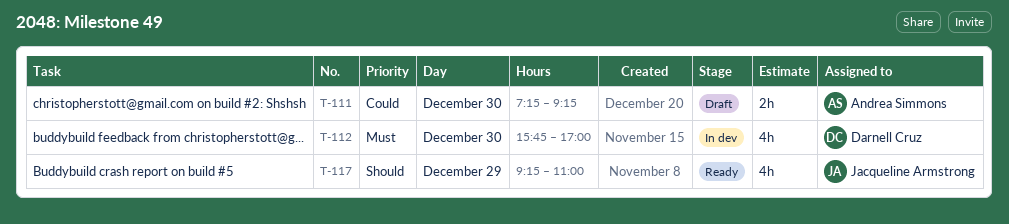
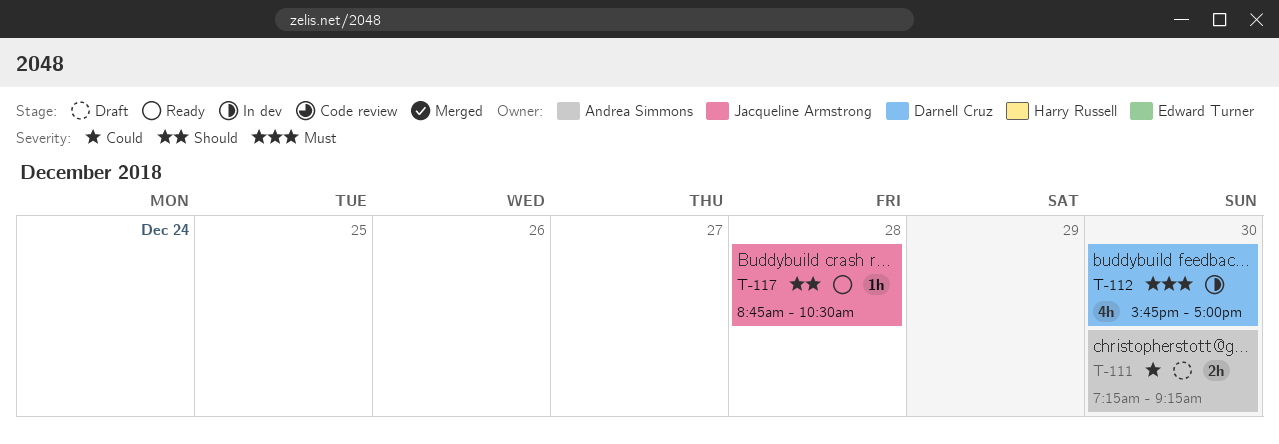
T-117, estimate: 4h -> 1h
T-117, day: Dec 29 -> Dec 28
T-117, begins: 09:15 -> 08:45
T-117, ends: 11:00 -> 10:30

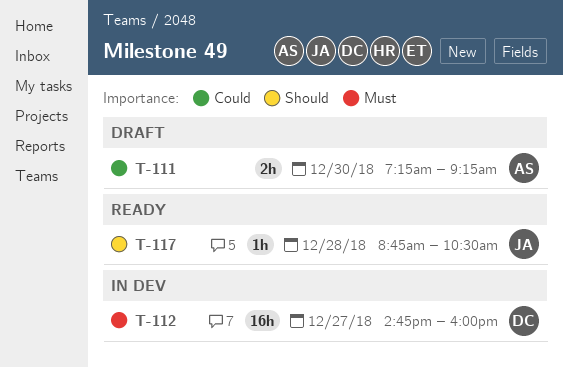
T-112, estimate: 4h -> 16h
T-112, day: Dec 30 -> Dec 27
T-112, begins: 15:45 -> 14:45
T-112, ends: 17:00 -> 16:00

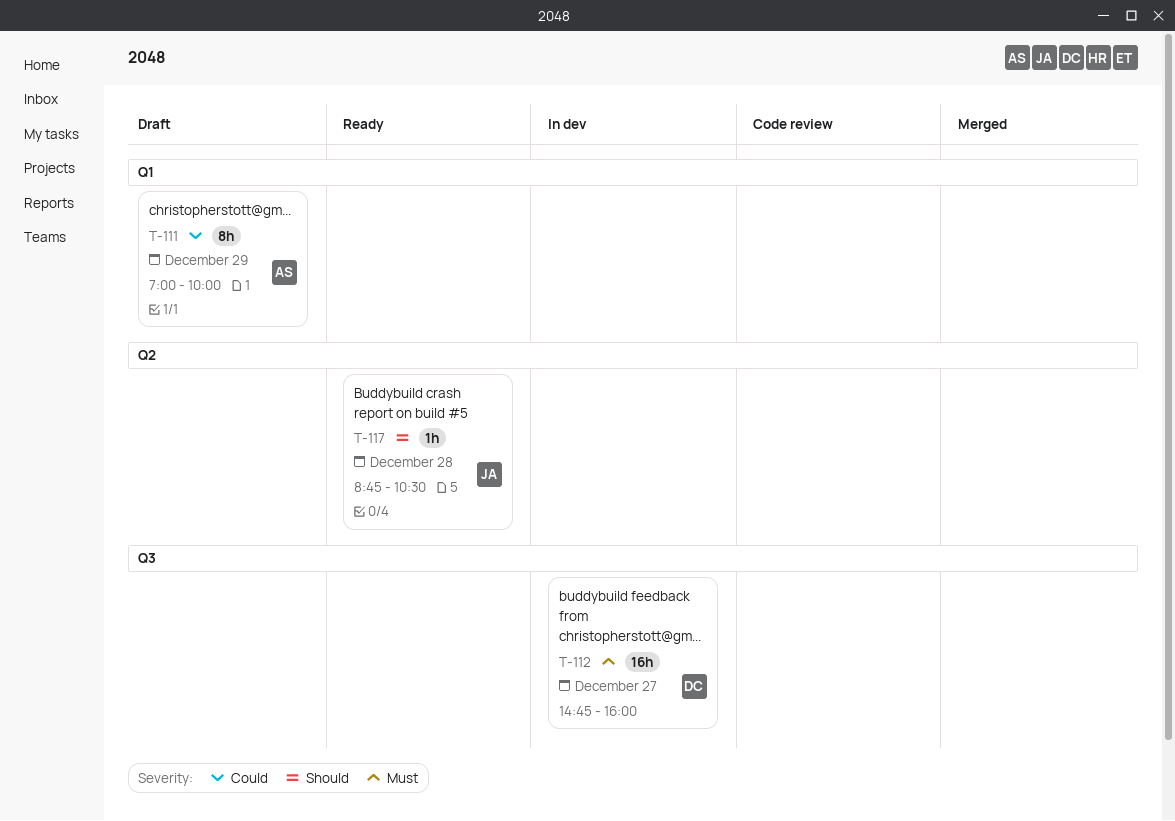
T-111, estimate: 2h -> 8h
T-111, day: Dec 30 -> Dec 29
T-111, begins: 07:15 -> 07:00
T-111, ends: 09:15 -> 10:00

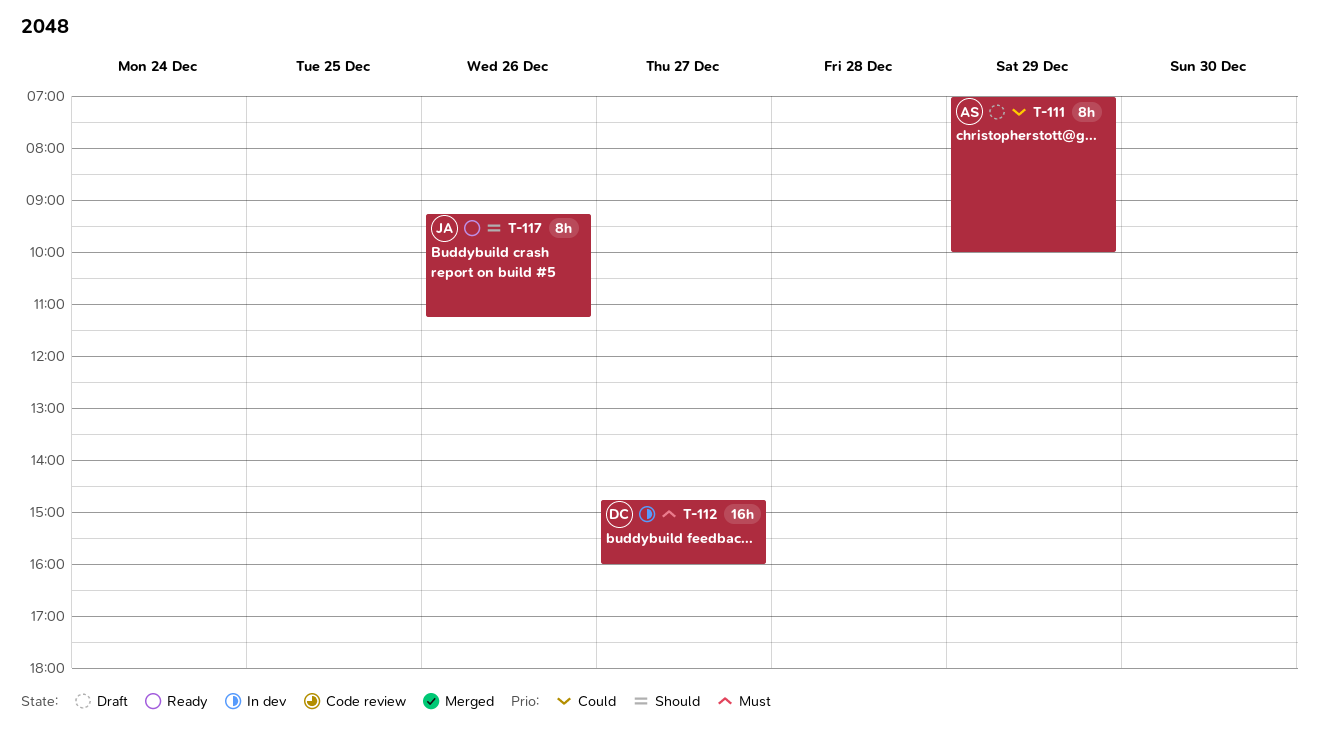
T-117, estimate: 1h -> 8h
T-117, day: Dec 28 -> Dec 26
T-117, begins: 08:45 -> 09:15
T-117, ends: 10:30 -> 11:15

